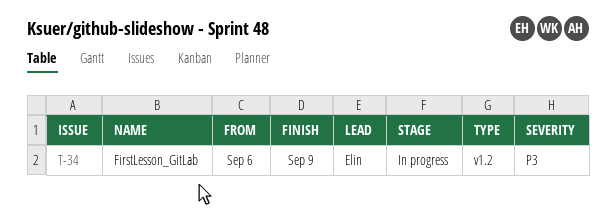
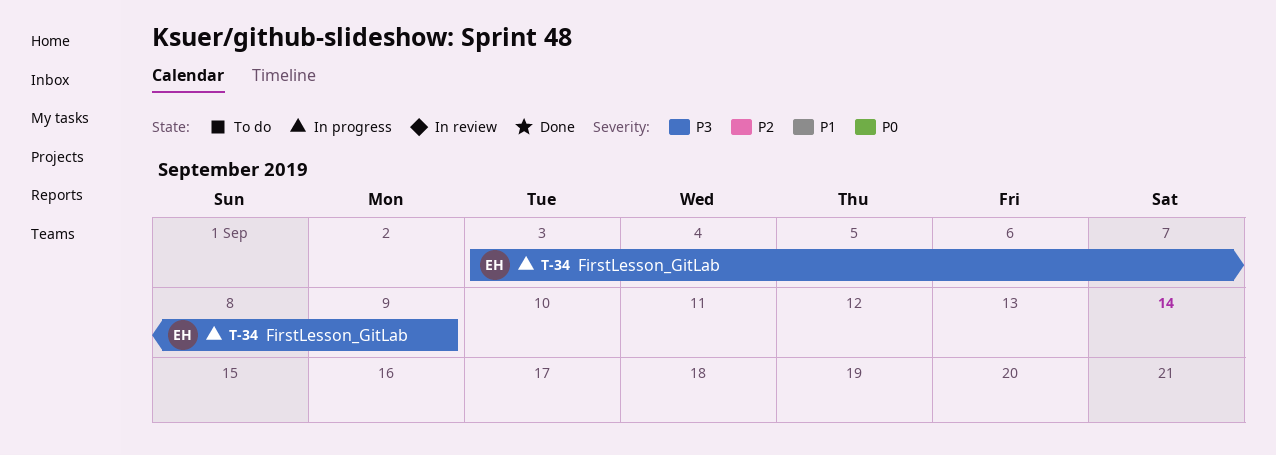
T-34, start: Sep 6 -> Sep 3

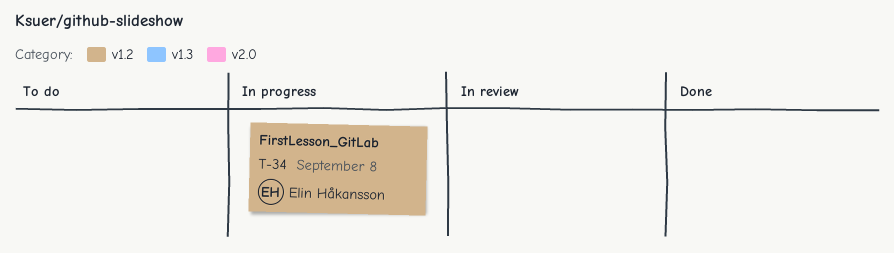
T-34, due: Sep 9 -> Sep 8

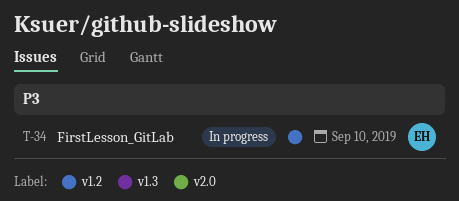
T-34, due: Sep 8 -> Sep 10

